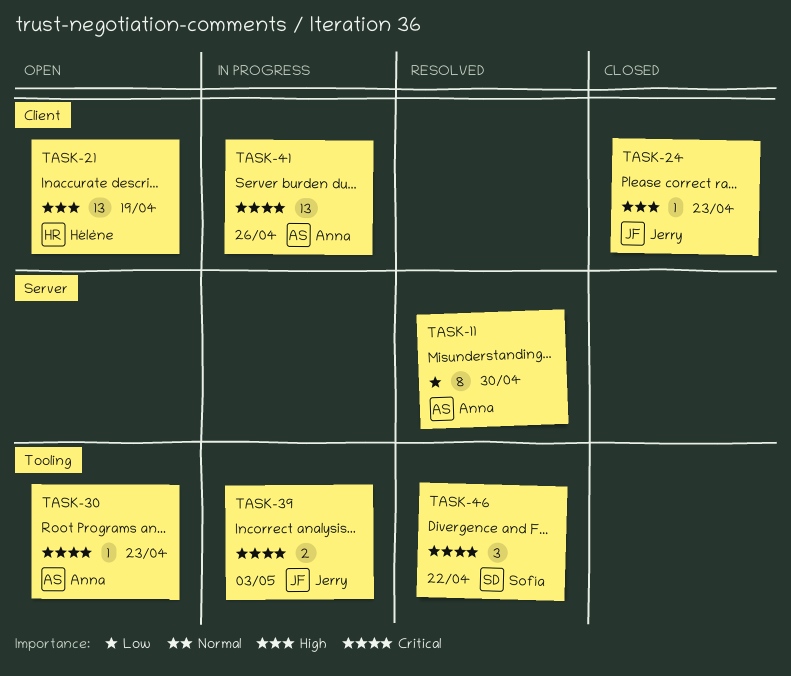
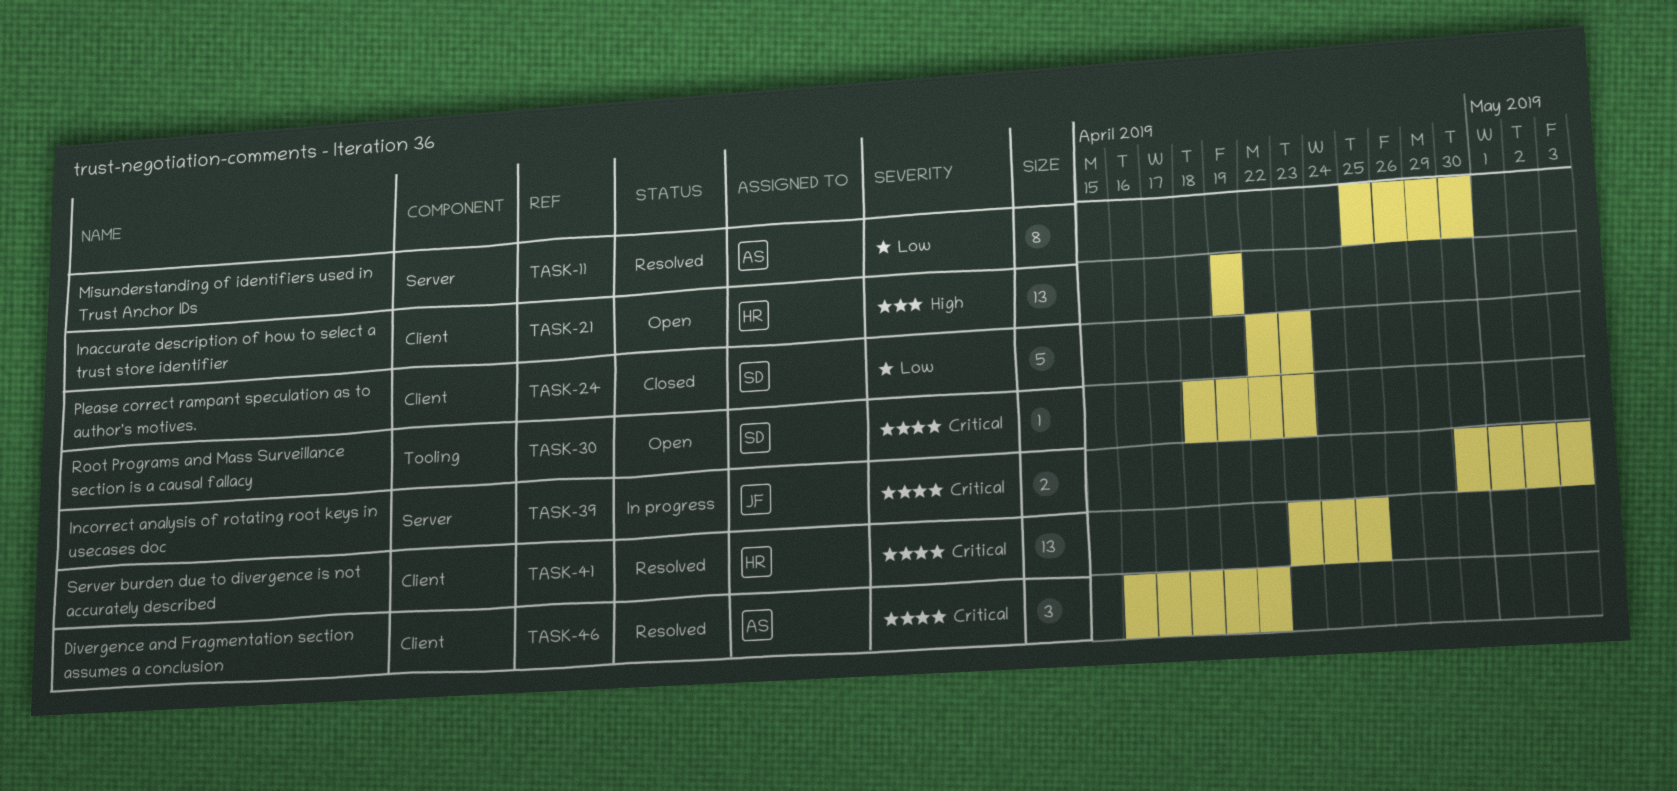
TASK-24, owner: Jerry -> Sofía
TASK-24, priority: High -> Low
TASK-24, estimate: 1 -> 5
TASK-30, owner: Anna -> Sofía
TASK-39, label: Tooling -> Server
TASK-41, status: In progress -> Resolved
TASK-41, owner: Anna -> Hélène
TASK-41, due: Apr 26 -> Apr 25
TASK-46, owner: Sofía -> Anna
TASK-46, label: Tooling -> Client

